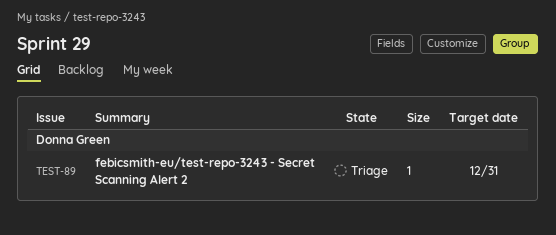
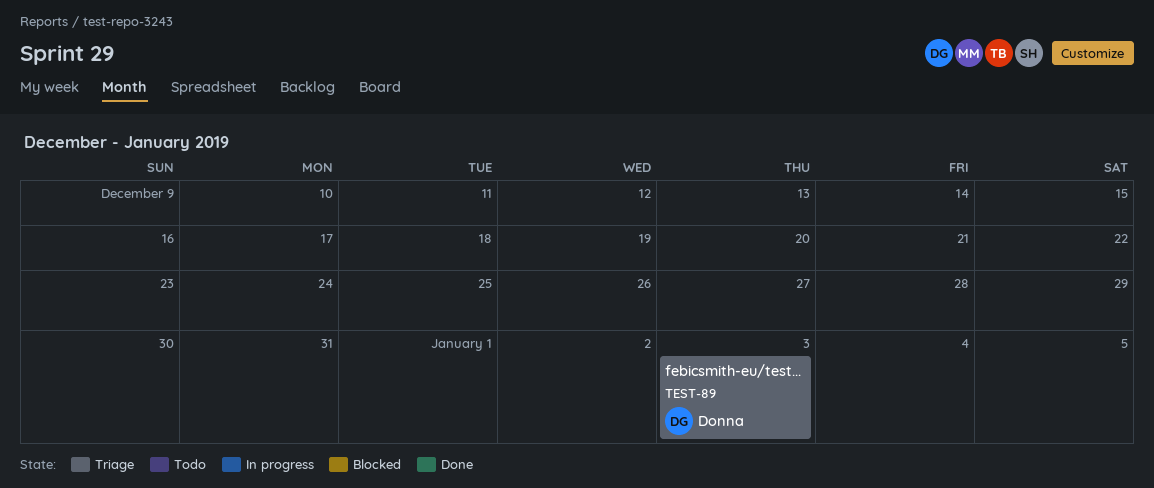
TEST-89, due: Dec 31 -> Jan 3

